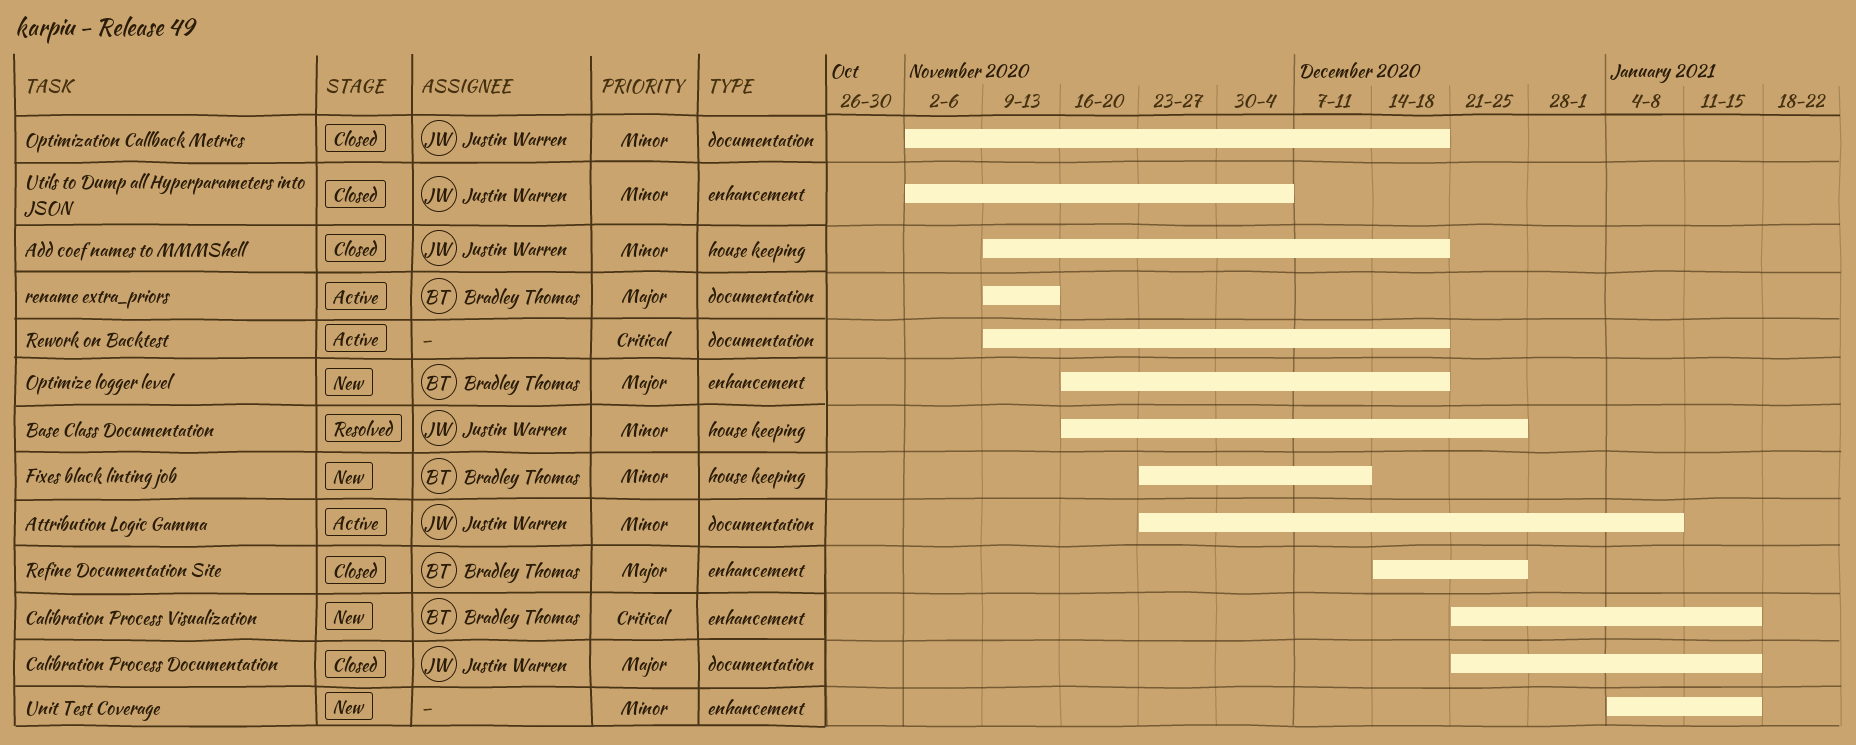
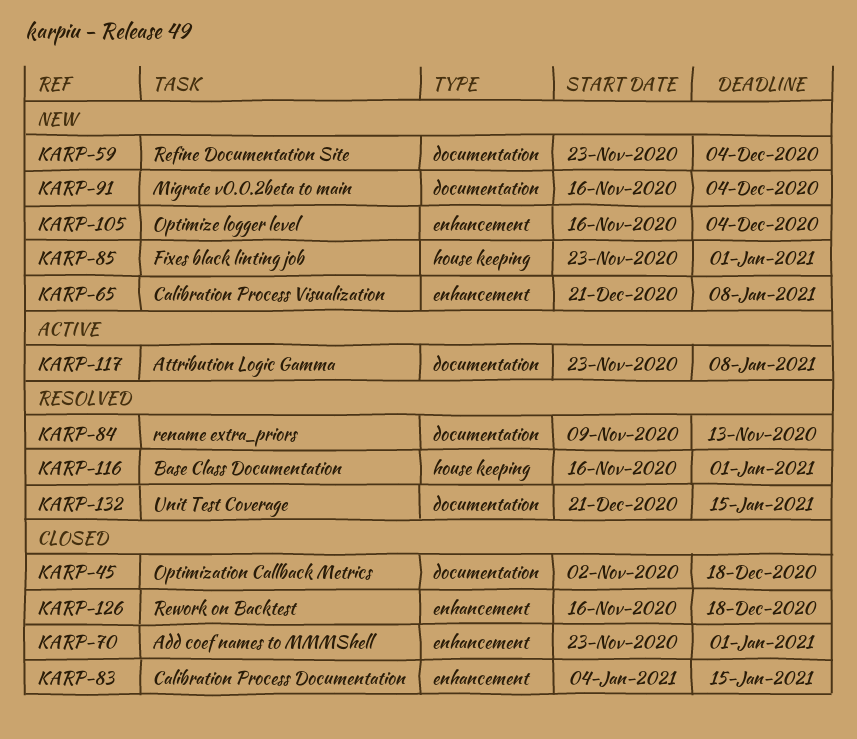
Add coef names to MMMShell, label: house keeping -> enhancement
Add coef names to MMMShell, start: Nov 9 -> Nov 23
Add coef names to MMMShell, due: Dec 18 -> Jan 1
Base Class Documentation, due: Dec 25 -> Jan 1
Calibration Process Documentation, label: documentation -> enhancement
Calibration Process Documentation, start: Dec 21 -> Jan 4
Calibration Process Visualization, due: Jan 15 -> Jan 8
Fixes black linting job, due: Dec 11 -> Jan 1
Migrate v0.0.2beta to main: none -> present
Optimize logger level, due: Dec 18 -> Dec 4
Refine Documentation Site, status: Closed -> New
Refine Documentation Site, label: enhancement -> documentation
Refine Documentation Site, start: Dec 14 -> Nov 23
Refine Documentation Site, due: Dec 25 -> Dec 4
rename extra_priors, status: Active -> Resolved
Rework on Backtest, status: Active -> Closed
Rework on Backtest, label: documentation -> enhancement
Rework on Backtest, start: Nov 9 -> Nov 16
Unit Test Coverage, status: New -> Resolved
Unit Test Coverage, label: enhancement -> documentation
Unit Test Coverage, start: Jan 4 -> Dec 21
Utils to Dump all Hyperparameters into JSON: present -> none

